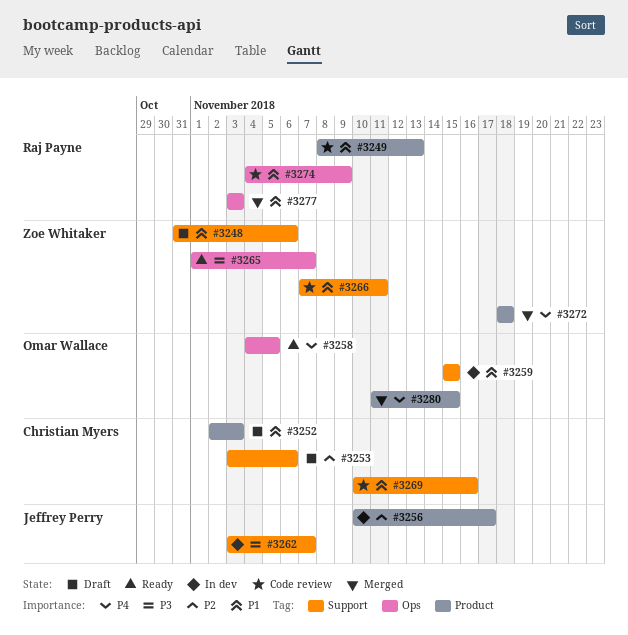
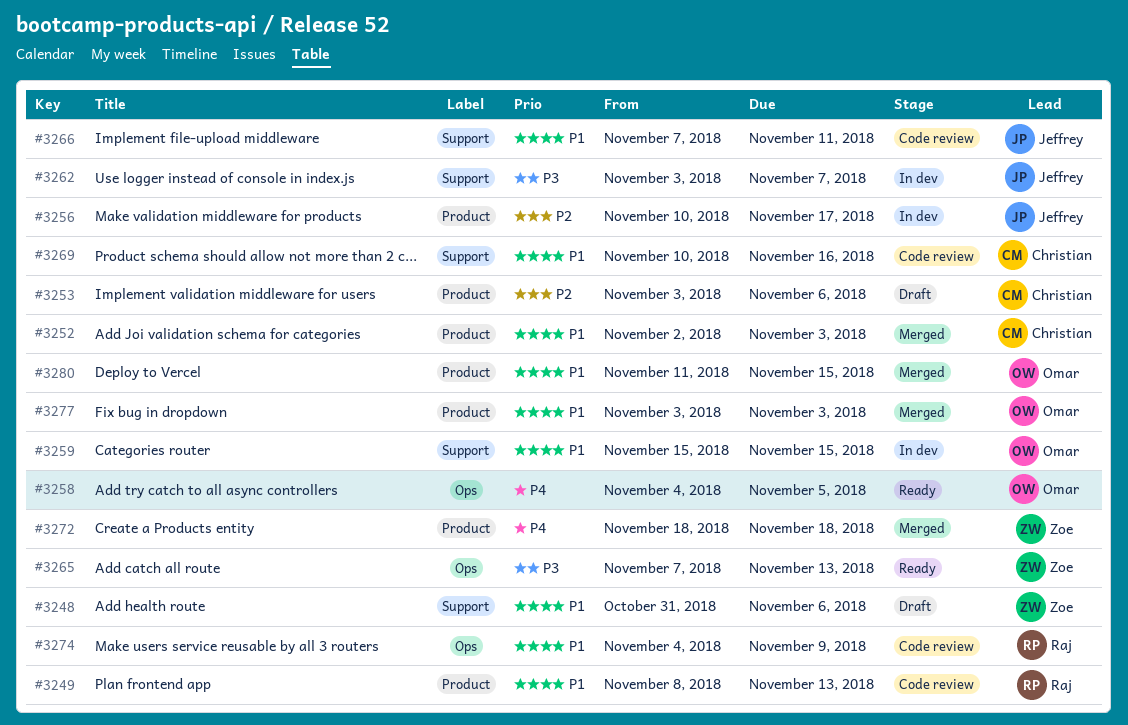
#3252, status: Draft -> Merged
#3253, label: Support -> Product
#3265, start: Nov 1 -> Nov 7
#3265, due: Nov 7 -> Nov 13
#3266, owner: Zoe Whitaker -> Jeffrey Perry
#3277, owner: Raj Payne -> Omar Wallace
#3277, label: Ops -> Product
#3280, priority: P4 -> P1

